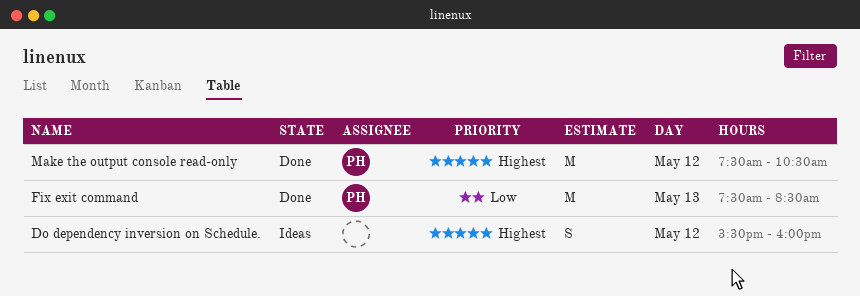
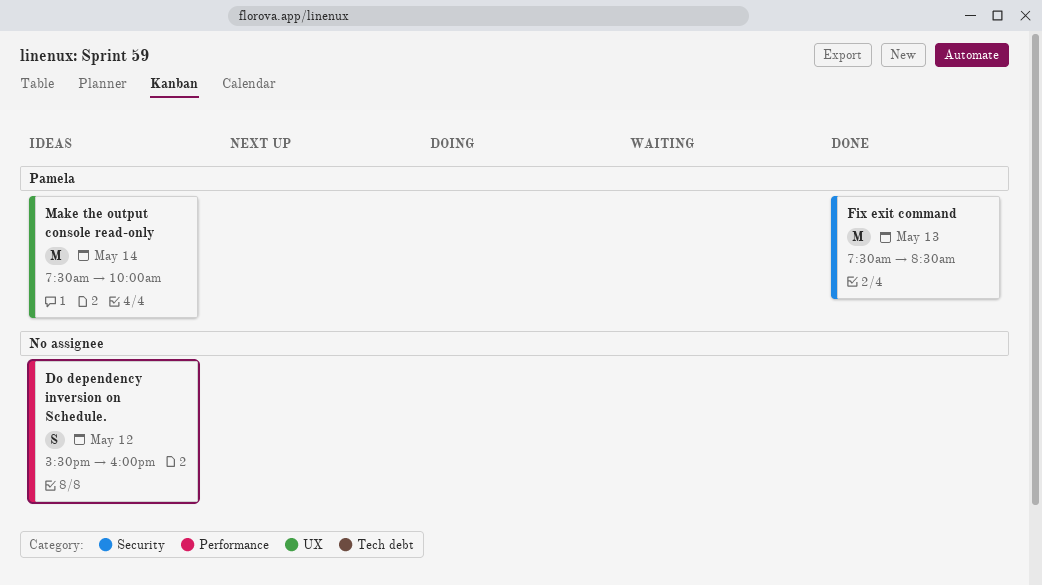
Make the output console read-only, status: Done -> Ideas
Make the output console read-only, day: May 12 -> May 14
Make the output console read-only, ends: 10:30 -> 10:00

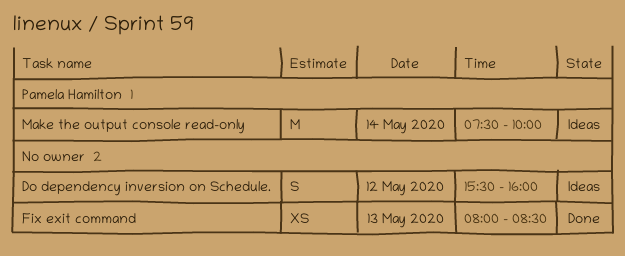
Fix exit command, owner: Pamela Hamilton -> none
Fix exit command, estimate: M -> XS
Fix exit command, begins: 07:30 -> 08:00

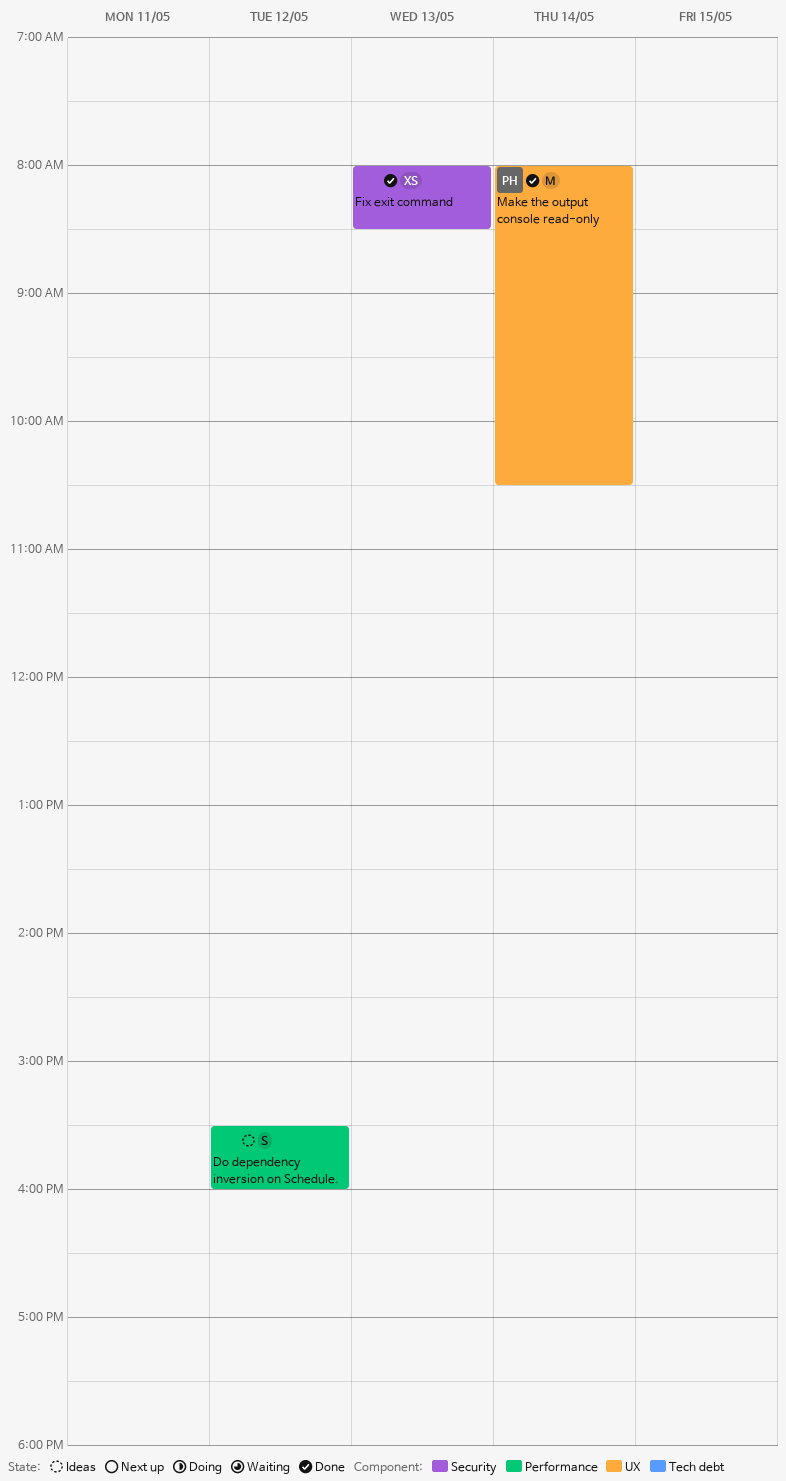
Make the output console read-only, status: Ideas -> Done
Make the output console read-only, begins: 07:30 -> 08:00
Make the output console read-only, ends: 10:00 -> 10:30

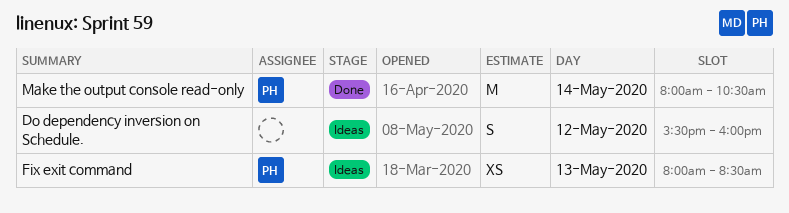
Fix exit command, status: Done -> Ideas
Fix exit command, owner: none -> PH

